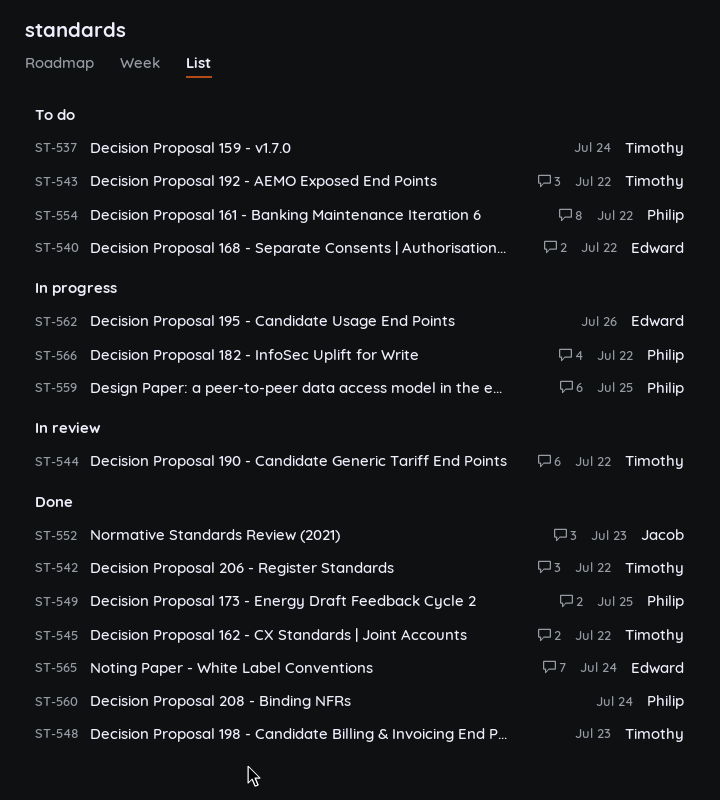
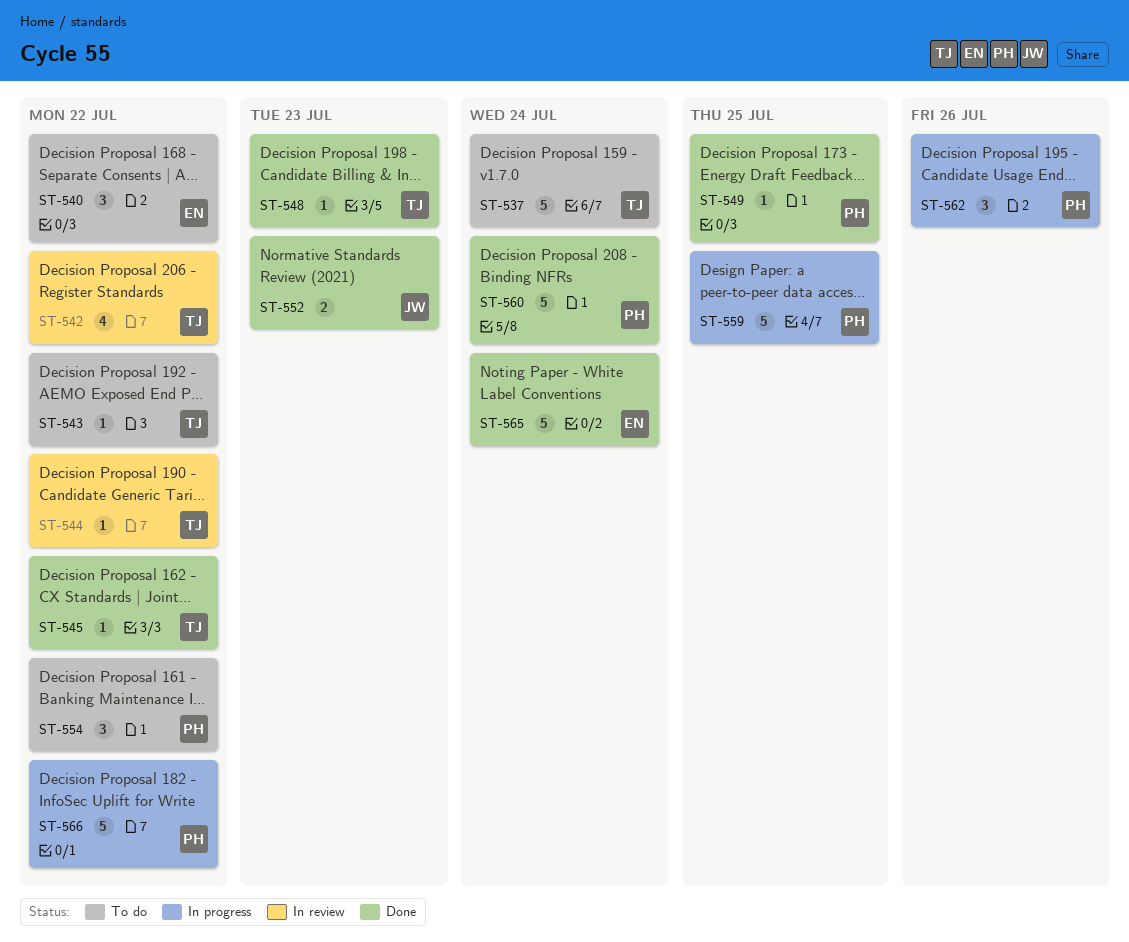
ST-542, status: Done -> In review
ST-562, owner: Edward -> Philip

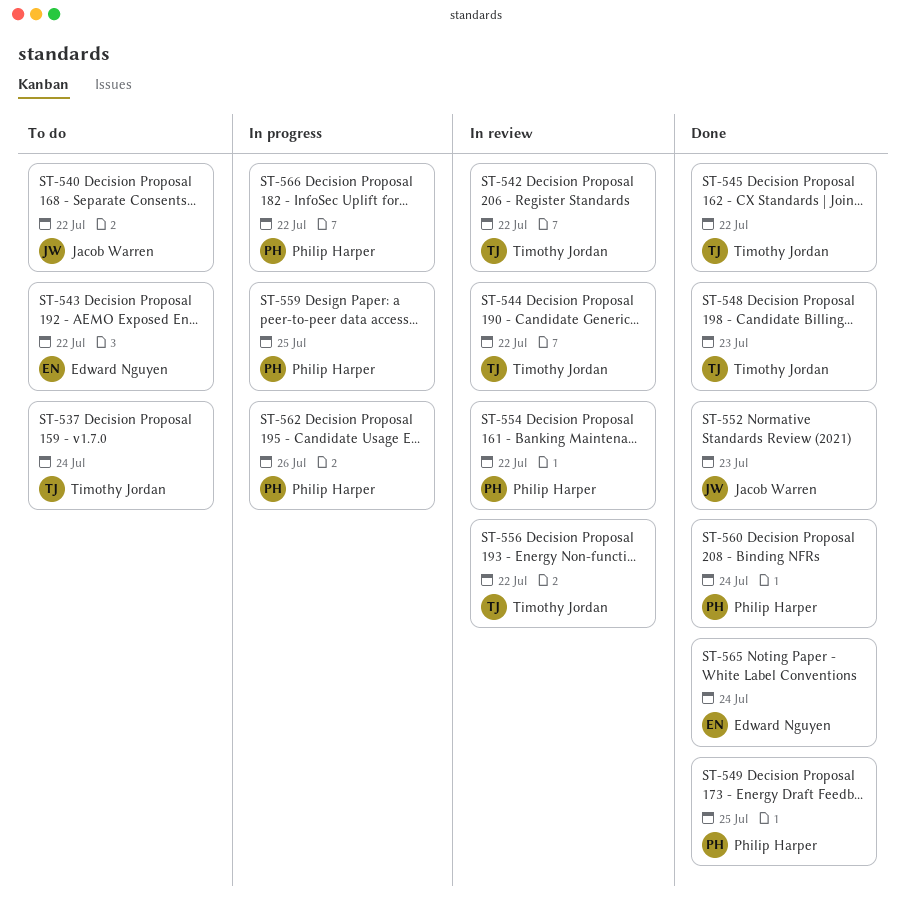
ST-540, owner: Edward Nguyen -> Jacob Warren
ST-543, owner: Timothy Jordan -> Edward Nguyen
ST-554, status: To do -> In review
ST-556: none -> present

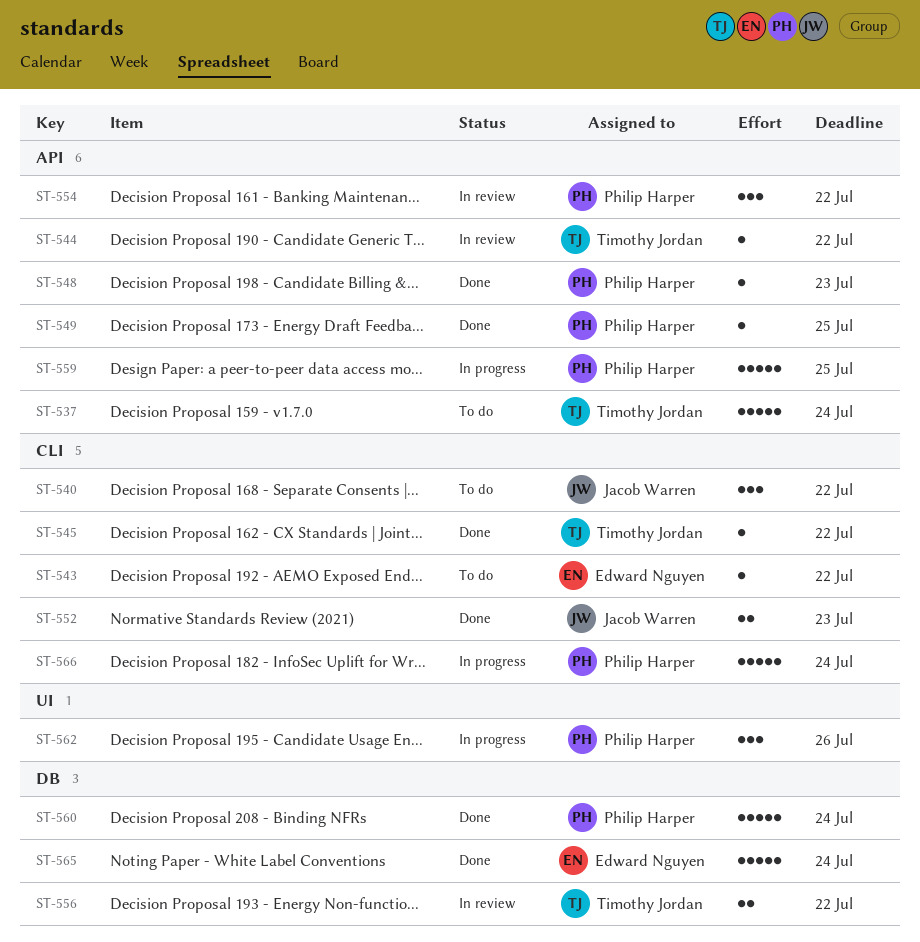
ST-542: present -> none
ST-548, owner: Timothy Jordan -> Philip Harper
ST-566, due: Jul 22 -> Jul 24

